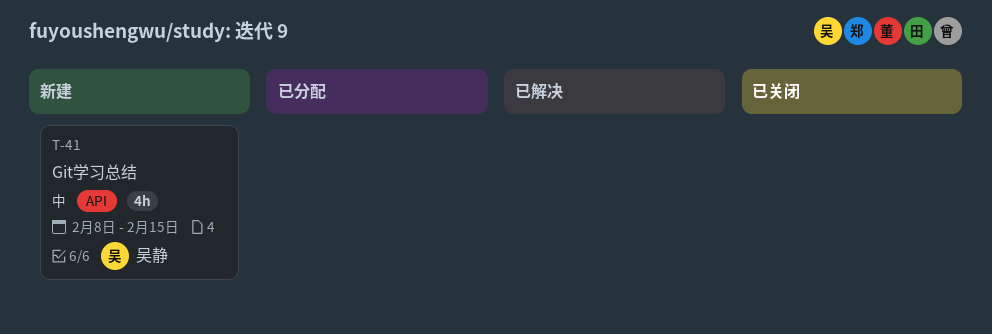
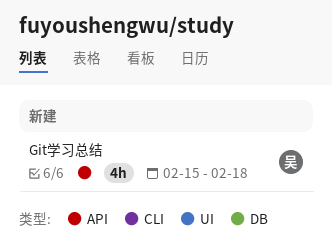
Git学习总结, start: Feb 8 -> Feb 15
Git学习总结, due: Feb 15 -> Feb 18

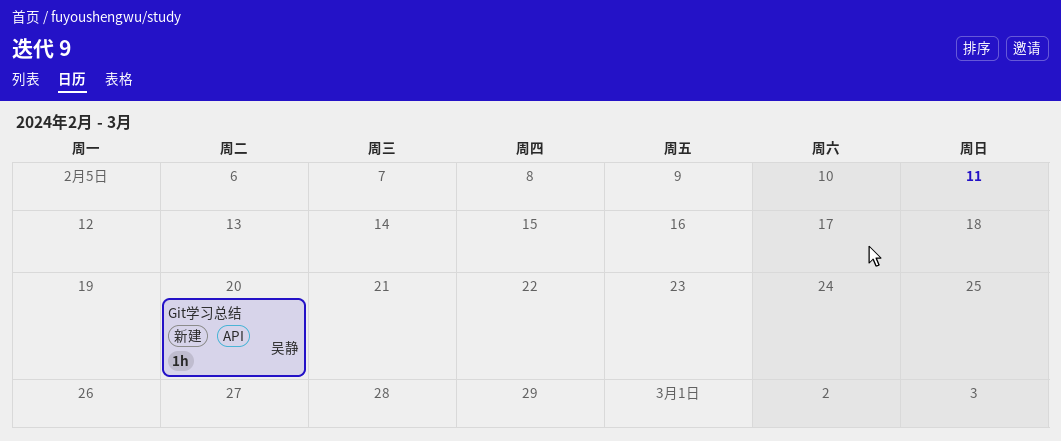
Git学习总结, estimate: 4h -> 1h
Git学习总结, due: Feb 18 -> Feb 20

